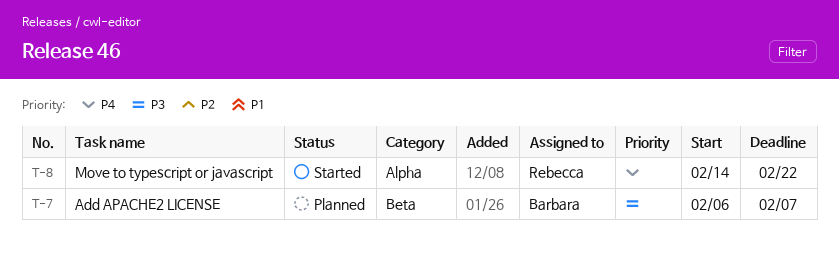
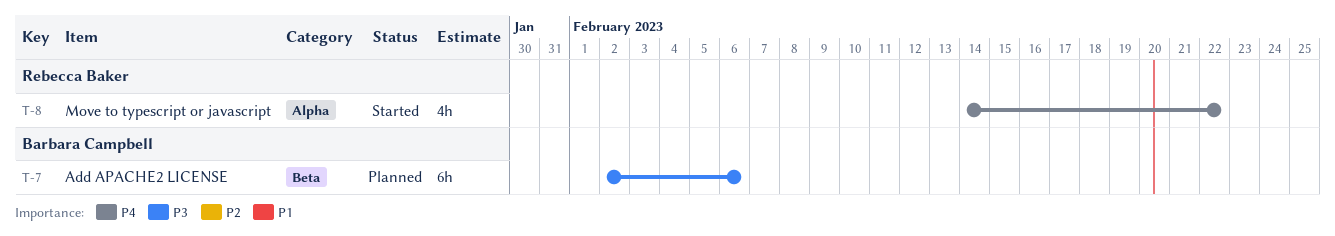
T-7, start: Feb 6 -> Feb 2
T-7, due: Feb 7 -> Feb 6

